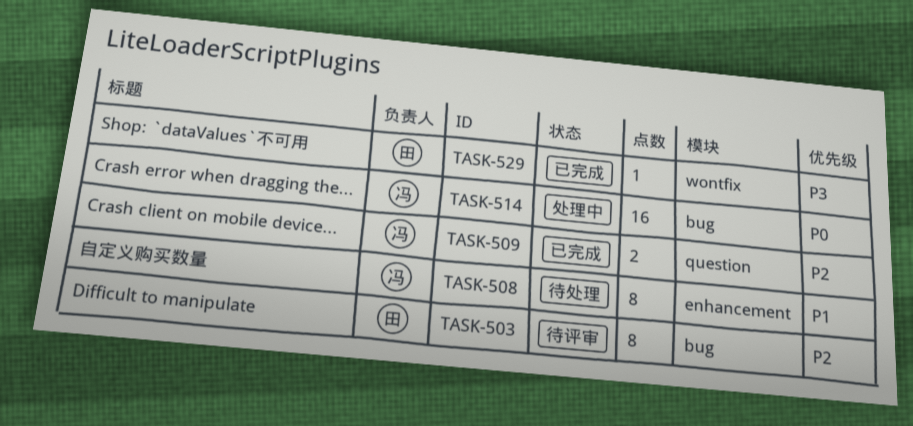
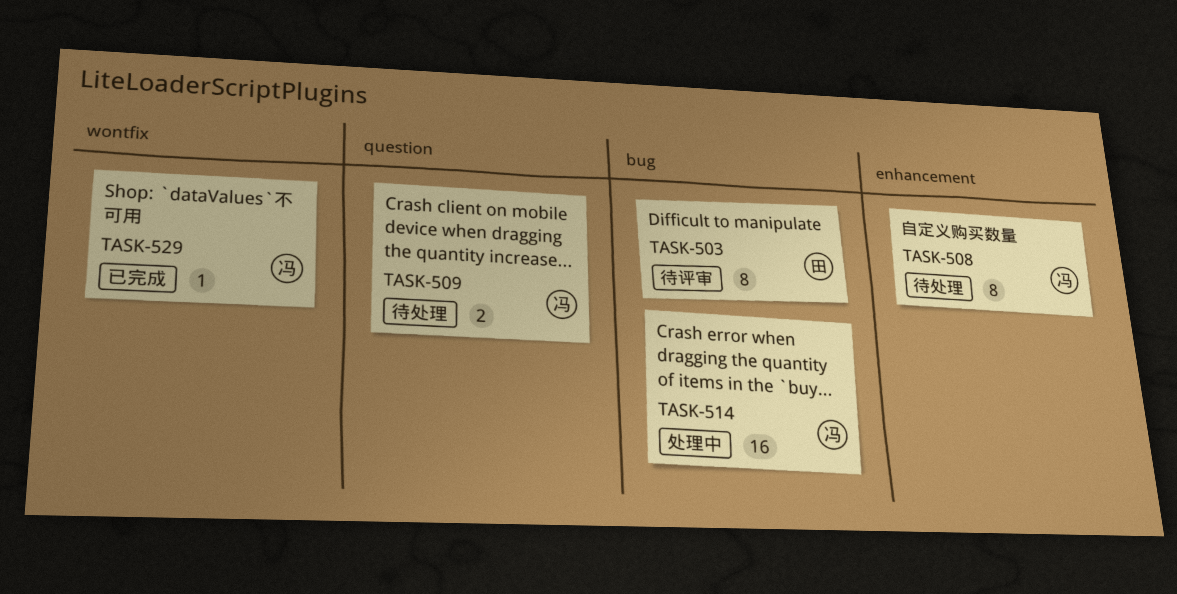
TASK-509, status: 已完成 -> 待处理
TASK-529, owner: 田 -> 冯

